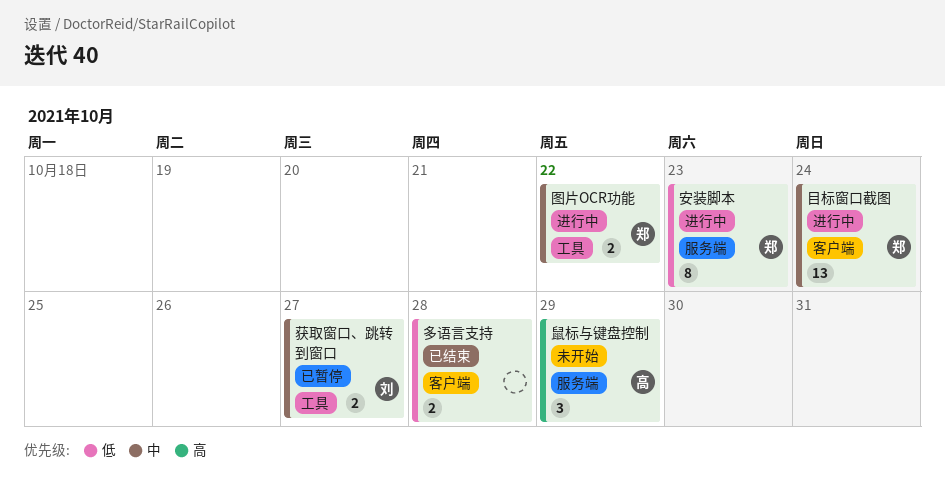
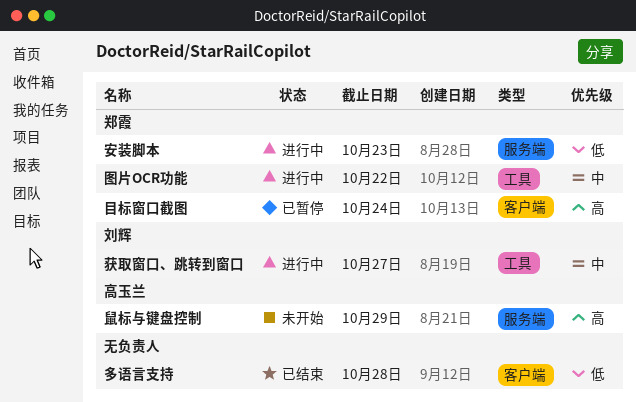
目标窗口截图, status: 进行中 -> 已暂停
目标窗口截图, priority: 中 -> 高
获取窗口、跳转到窗口, status: 已暂停 -> 进行中

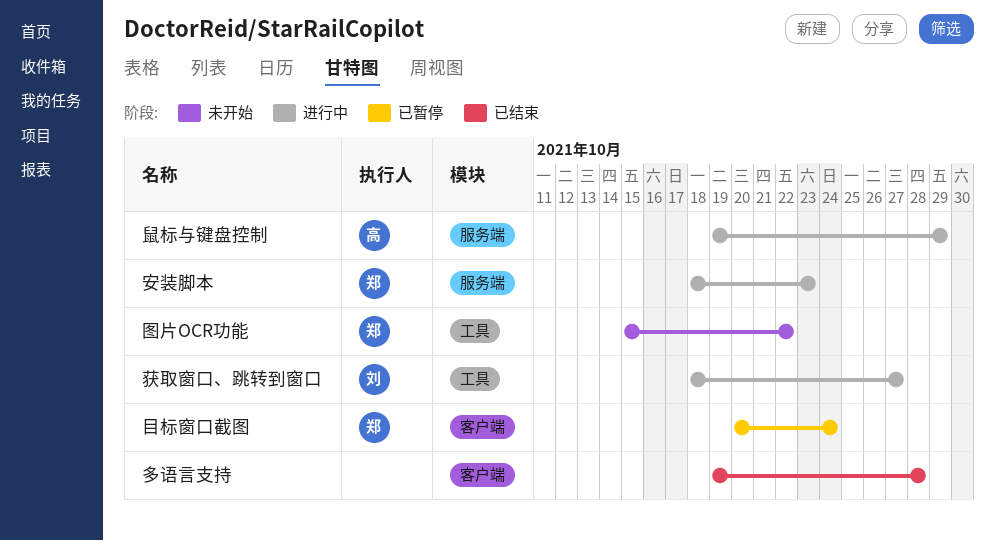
图片OCR功能, status: 进行中 -> 未开始
鼠标与键盘控制, status: 未开始 -> 进行中

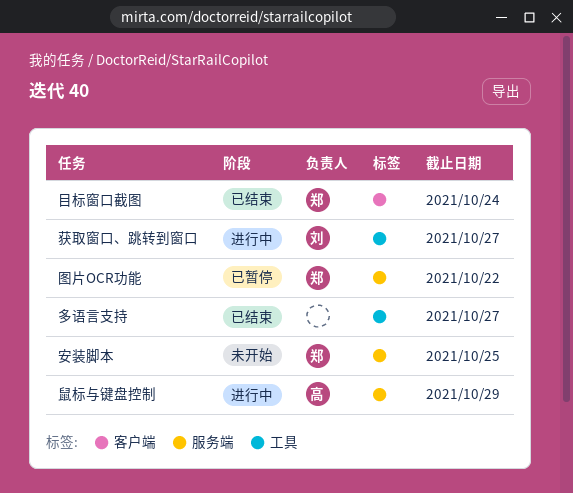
图片OCR功能, status: 未开始 -> 已暂停
图片OCR功能, label: 工具 -> 服务端
多语言支持, label: 客户端 -> 工具
多语言支持, due: Oct 28 -> Oct 27
安装脚本, status: 进行中 -> 未开始
安装脚本, due: Oct 23 -> Oct 25
目标窗口截图, status: 已暂停 -> 已结束

